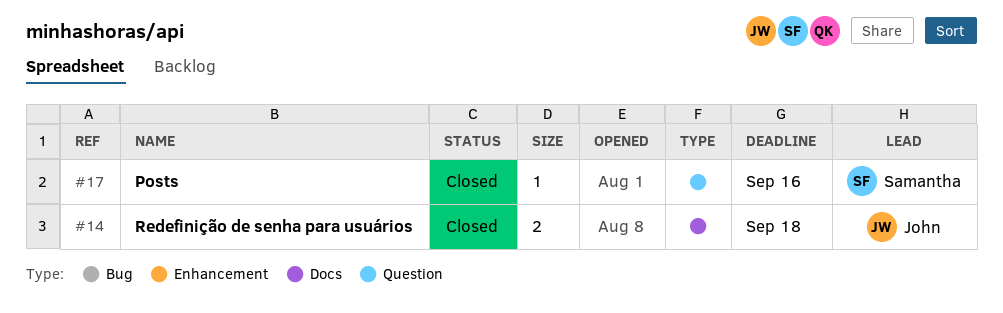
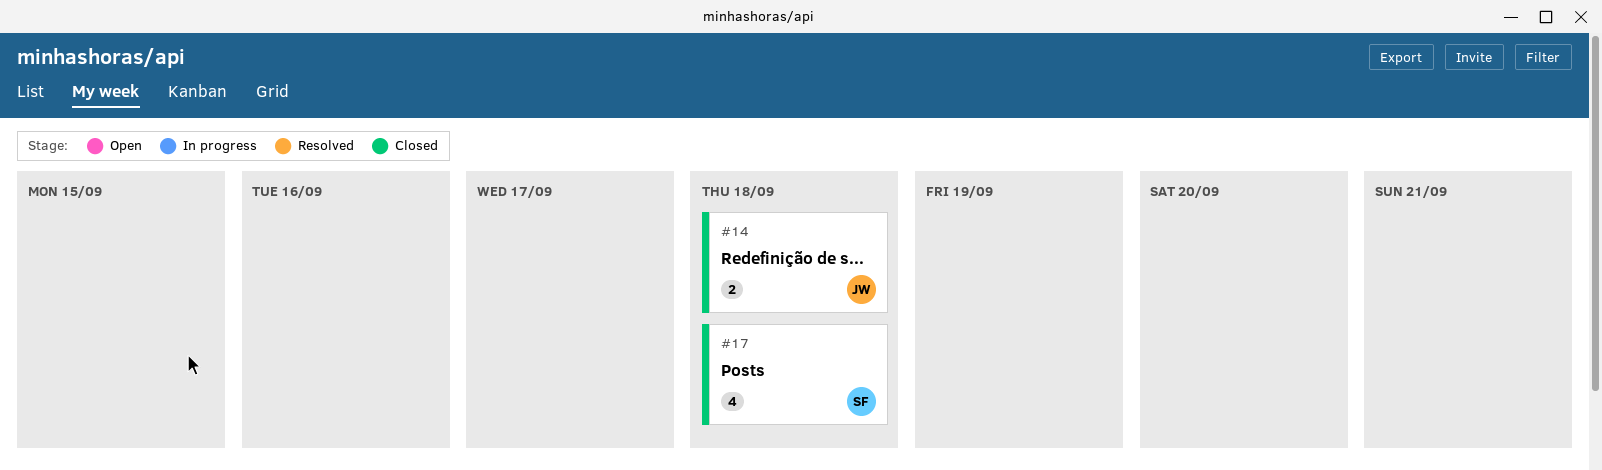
#17, estimate: 1 -> 4
#17, due: Sep 16 -> Sep 18

